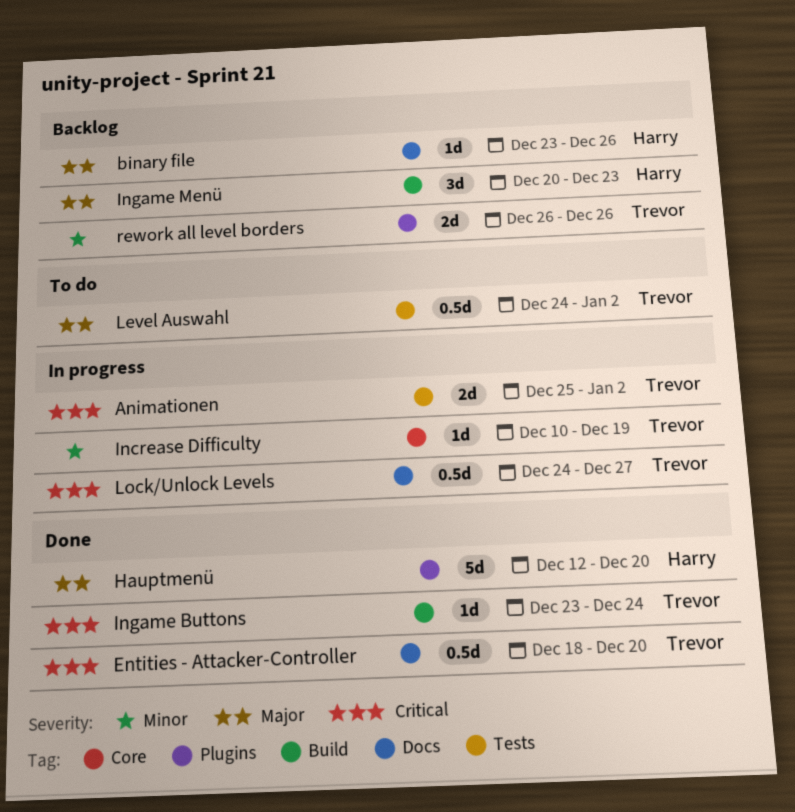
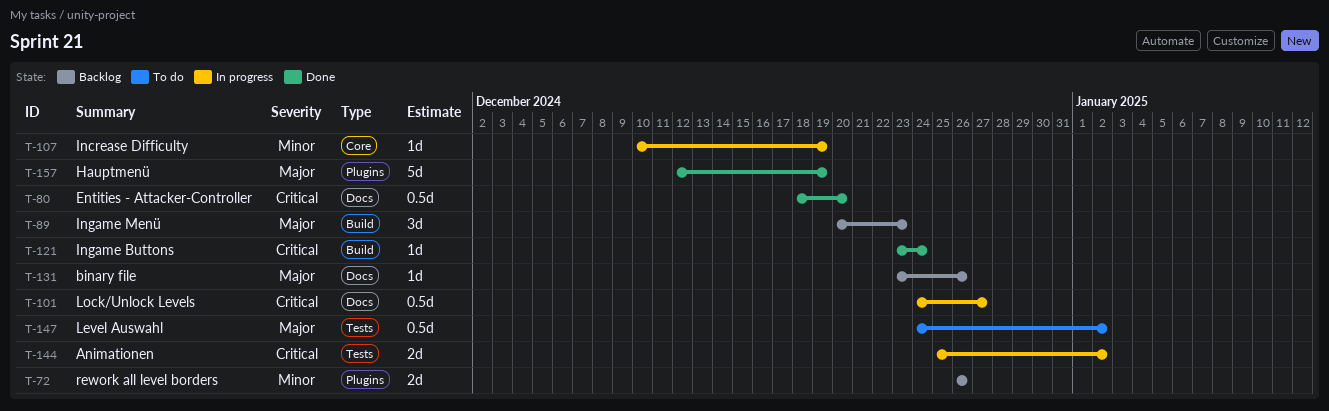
Hauptmenü, due: Dec 20 -> Dec 19

